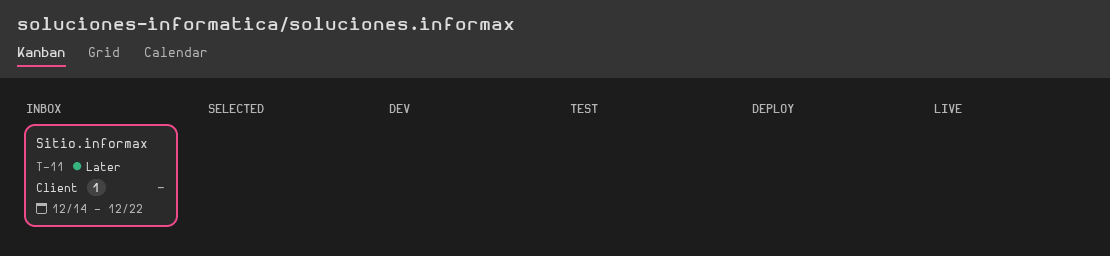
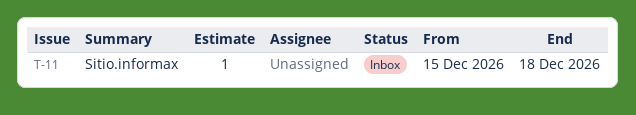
T-11, start: Dec 14 -> Dec 15
T-11, due: Dec 22 -> Dec 18

